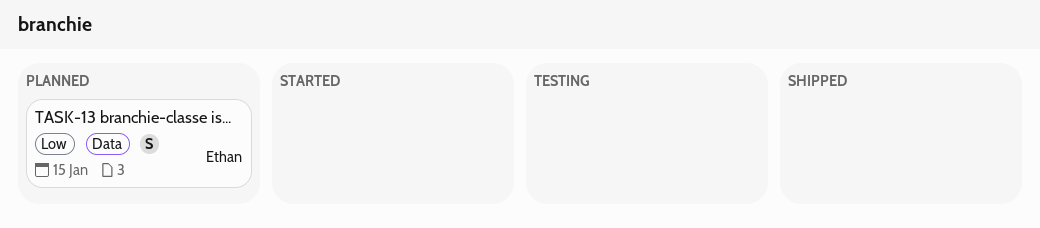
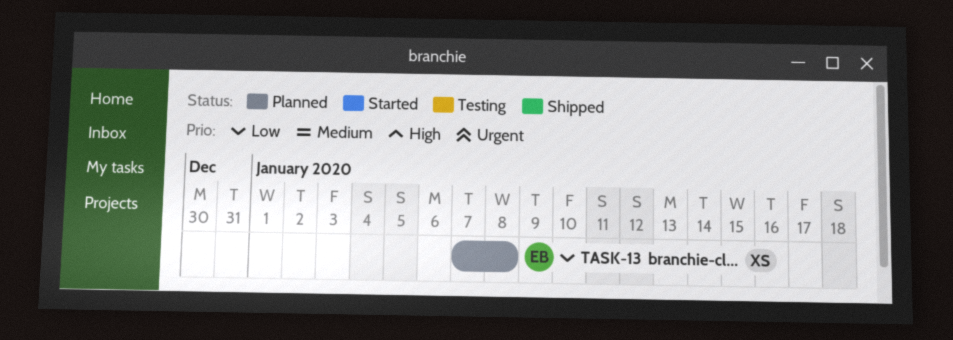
TASK-13, estimate: S -> XS
TASK-13, due: Jan 15 -> Jan 8

